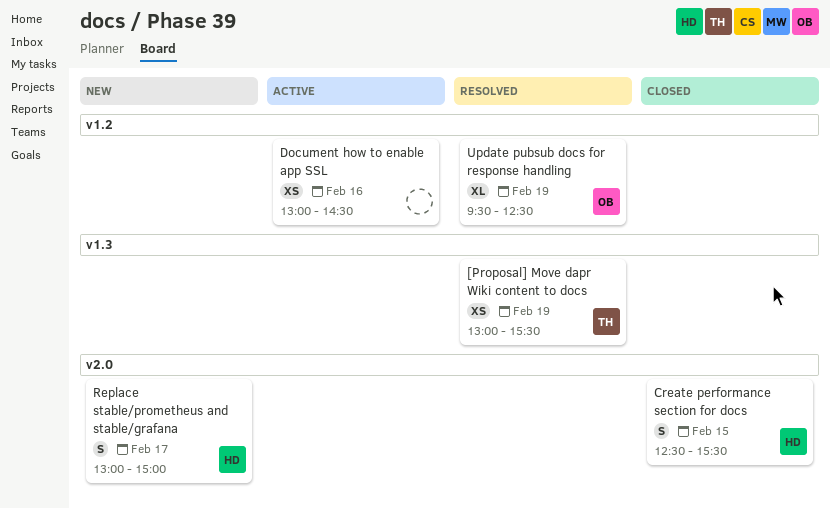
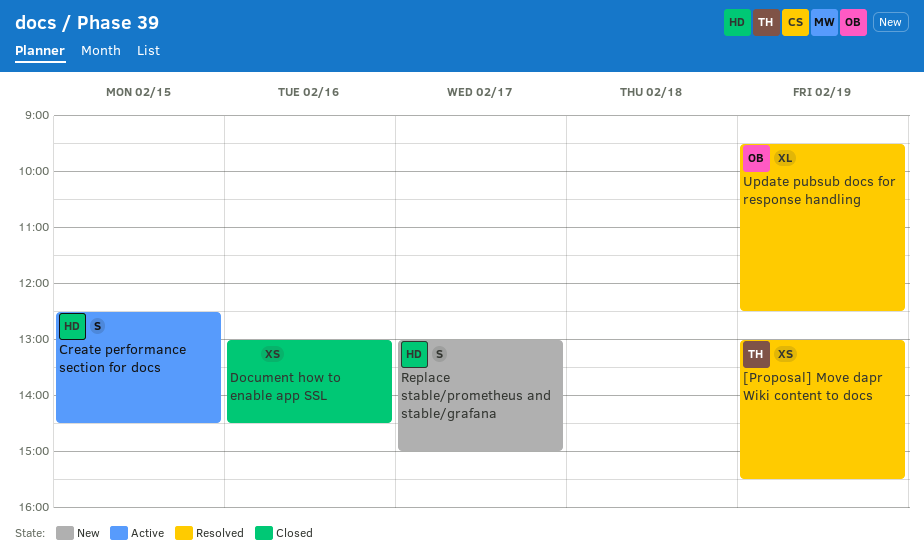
Create performance section for docs, status: Closed -> Active
Create performance section for docs, ends: 15:30 -> 14:30
Document how to enable app SSL, status: Active -> Closed

